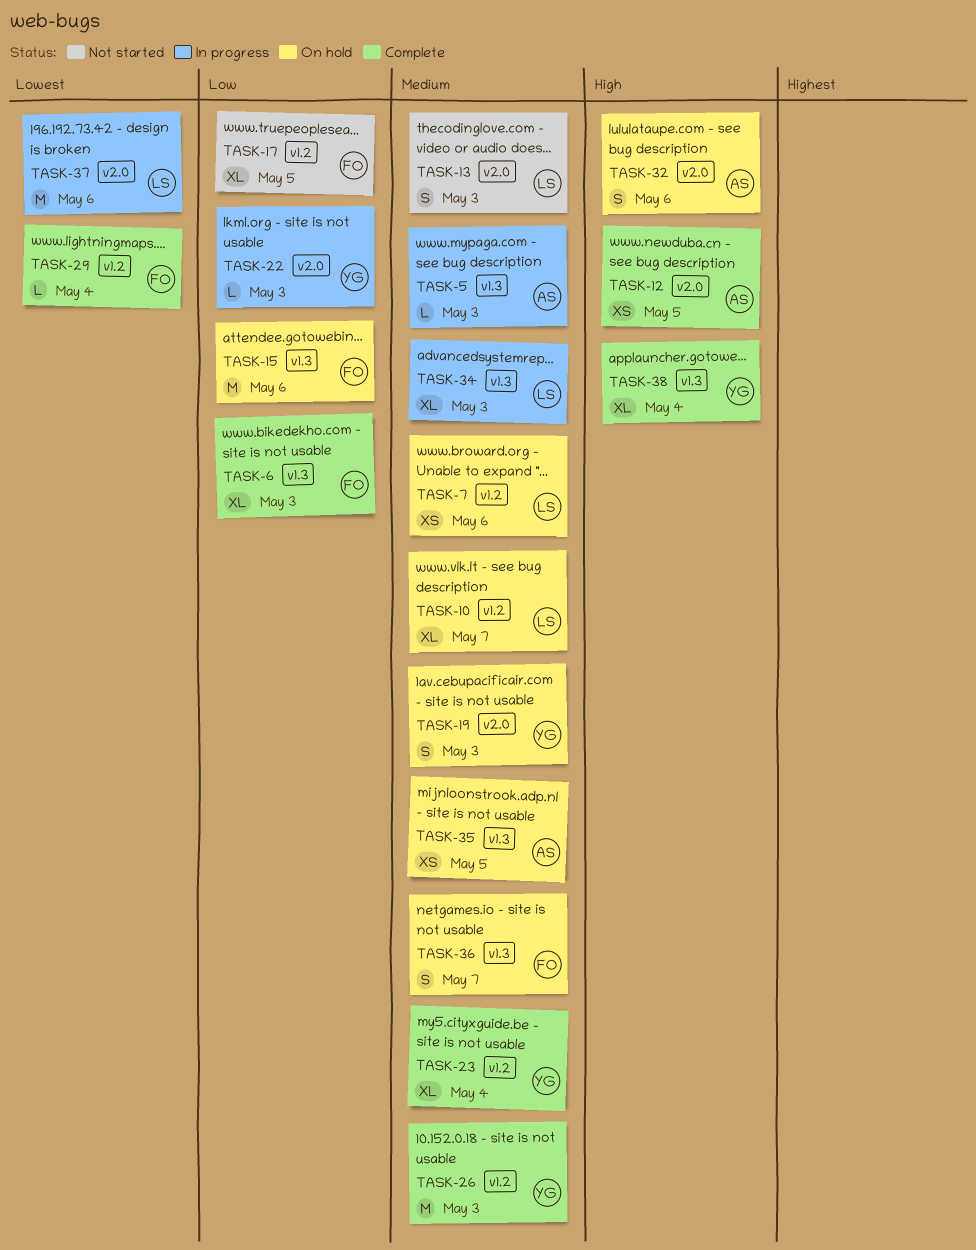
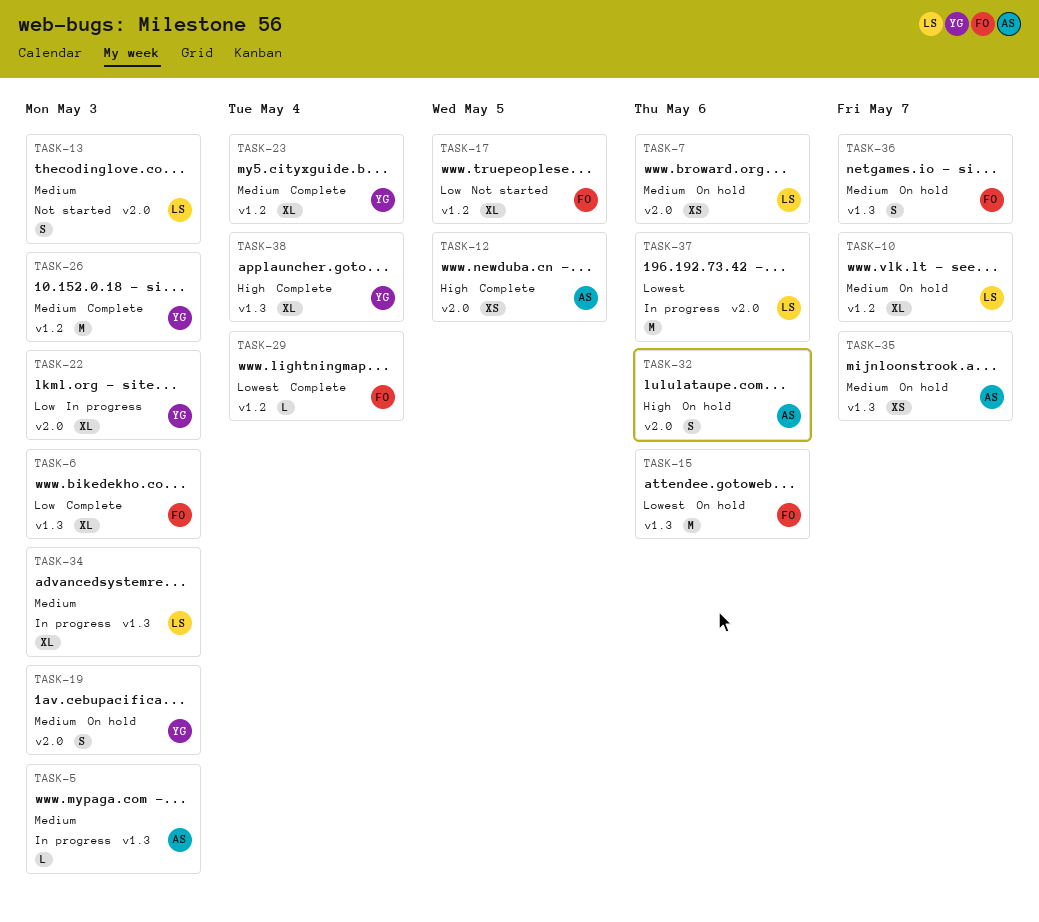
TASK-7, label: v1.2 -> v2.0
TASK-15, priority: Low -> Lowest
TASK-22, estimate: L -> XL
TASK-35, due: May 5 -> May 7

